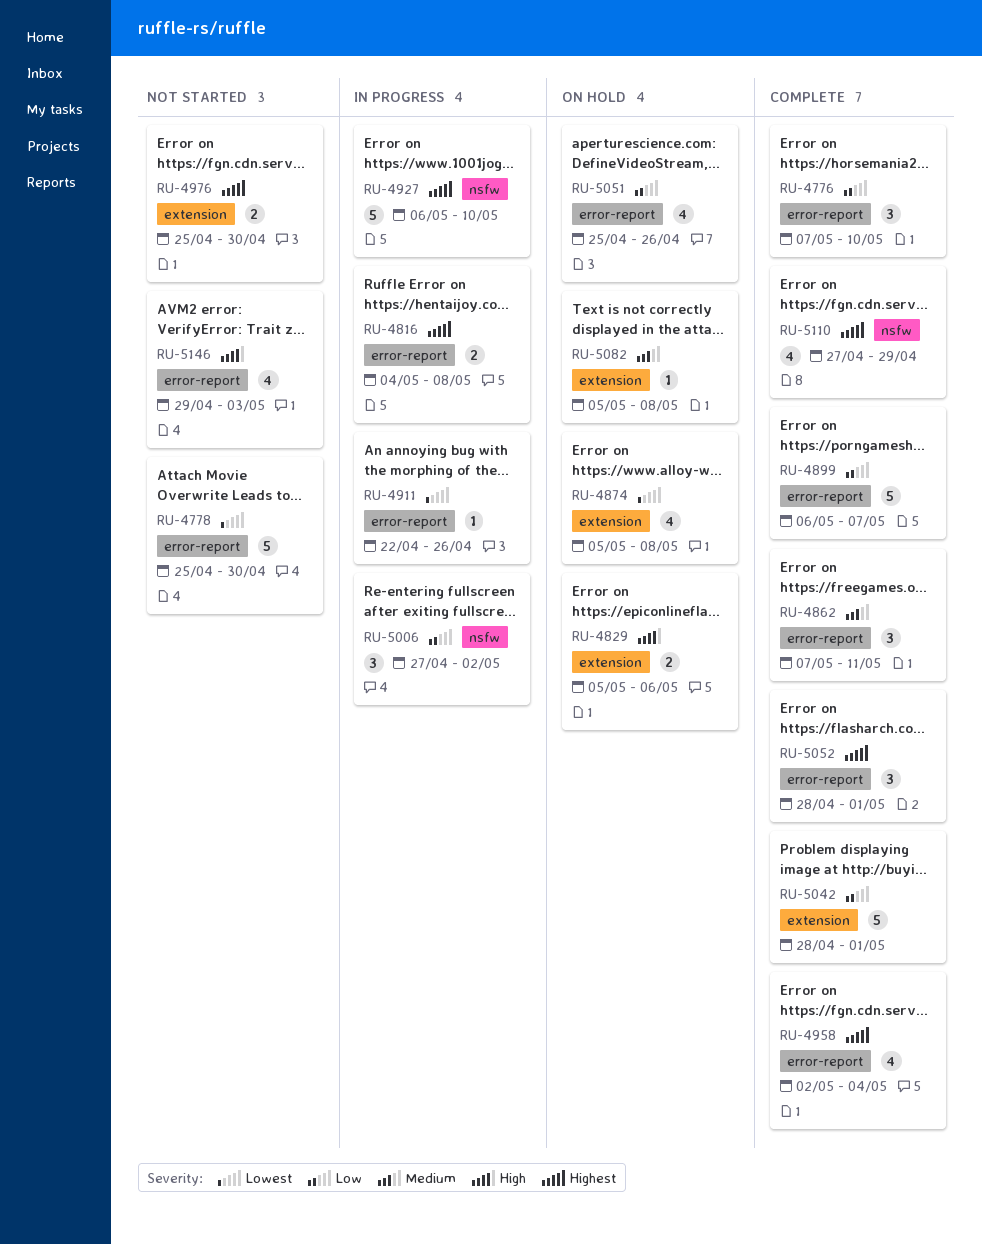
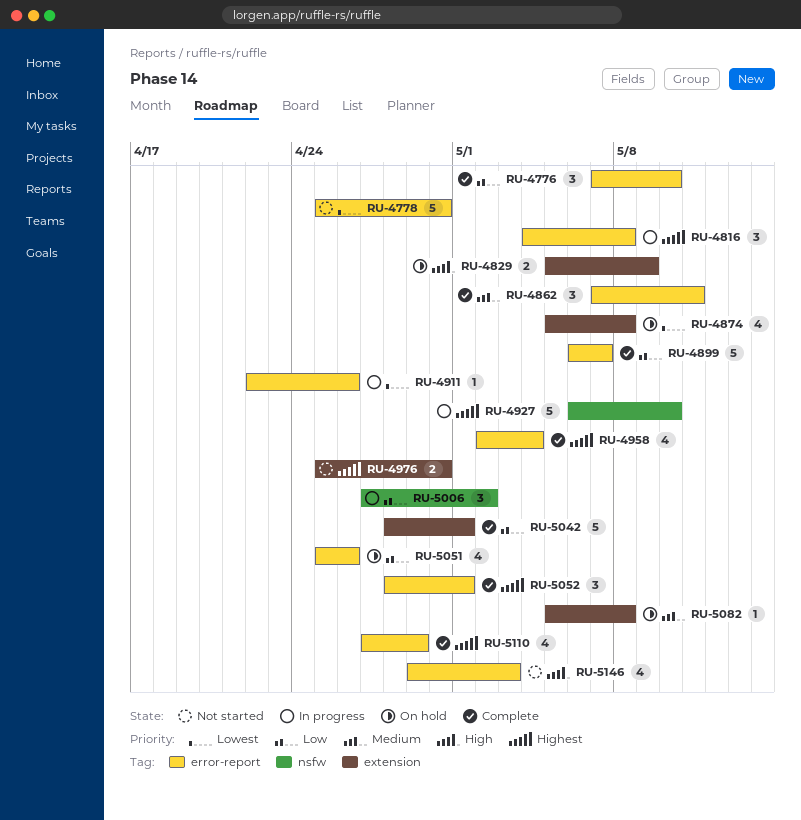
RU-4816, estimate: 2 -> 3
RU-4829, due: May 6 -> May 9
RU-5110, label: nsfw -> error-report

